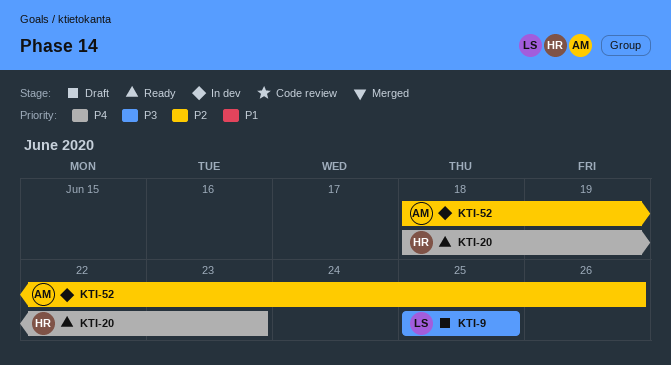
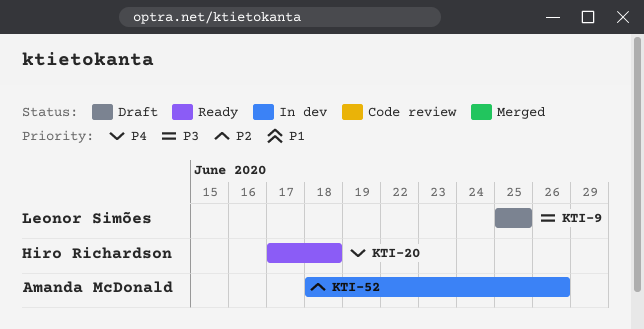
KTI-20, start: Jun 18 -> Jun 17
KTI-20, due: Jun 23 -> Jun 18

